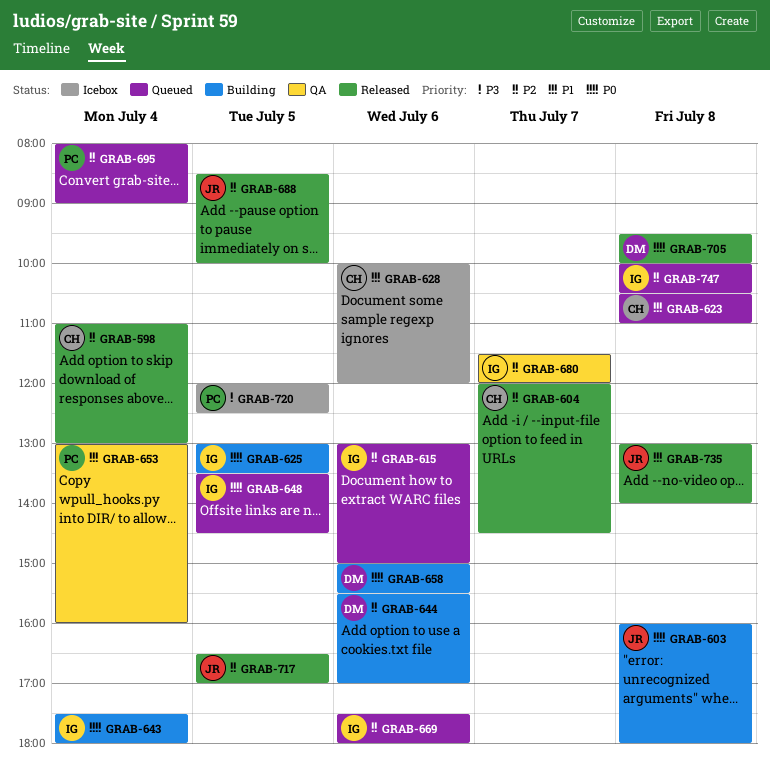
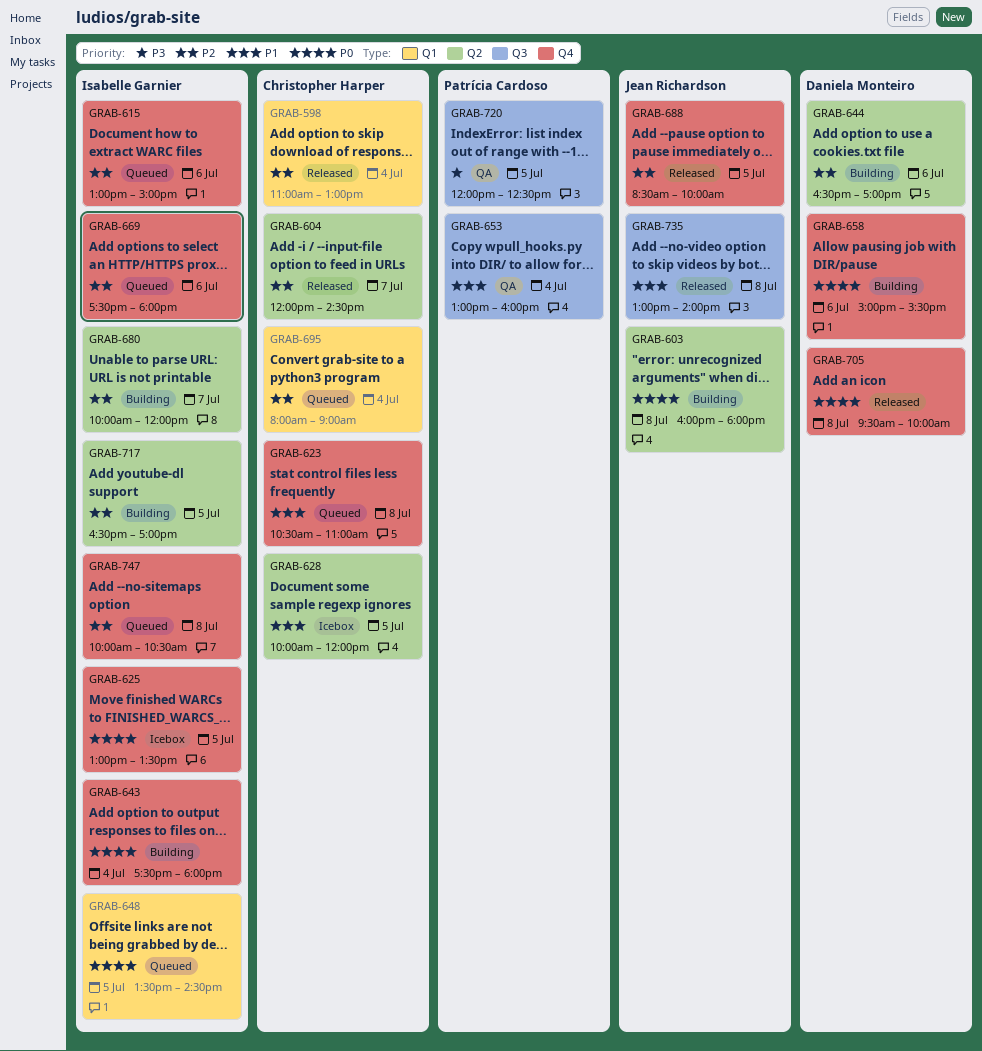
GRAB-625, status: Building -> Icebox
GRAB-628, day: Jul 6 -> Jul 5
GRAB-644, begins: 15:30 -> 16:30
GRAB-680, status: QA -> Building
GRAB-680, begins: 11:30 -> 10:00
GRAB-695, owner: Patrícia Cardoso -> Christopher Harper
GRAB-717, status: Released -> Building
GRAB-717, owner: Jean Richardson -> Isabelle Garnier
GRAB-720, status: Icebox -> QA

